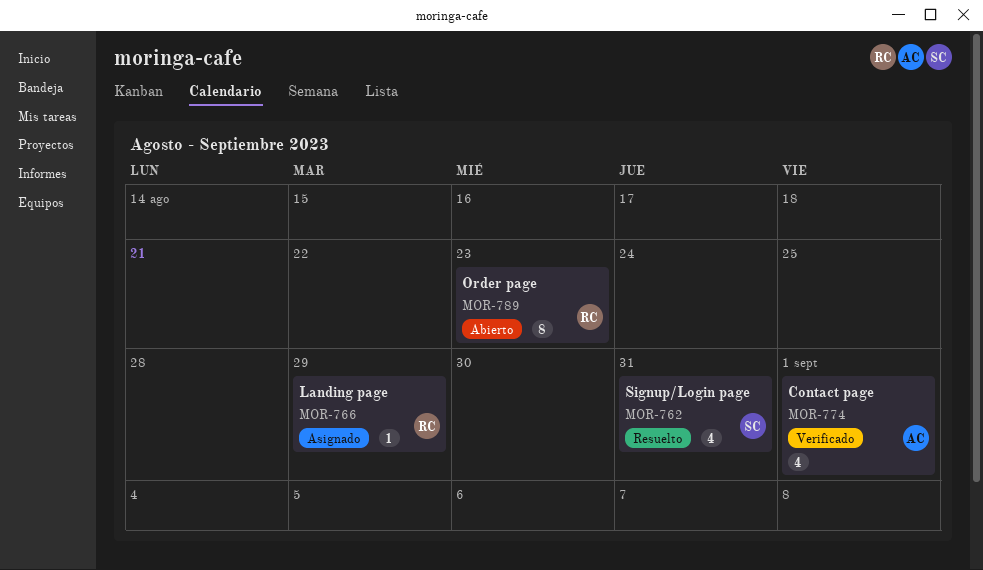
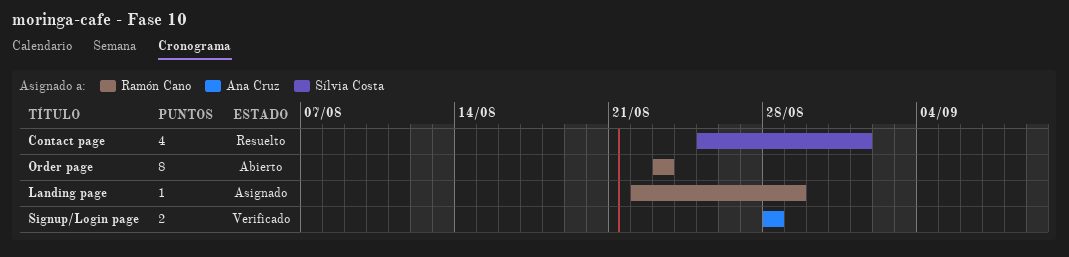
Contact page, status: Verificado -> Resuelto
Contact page, owner: Ana Cruz -> Sílvia Costa
Signup/Login page, status: Resuelto -> Verificado
Signup/Login page, owner: Sílvia Costa -> Ana Cruz
Signup/Login page, estimate: 4 -> 2
Signup/Login page, due: Aug 31 -> Aug 28

